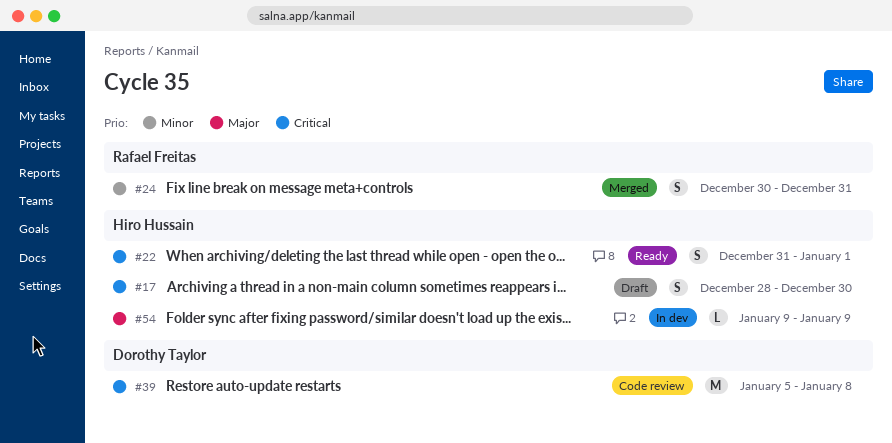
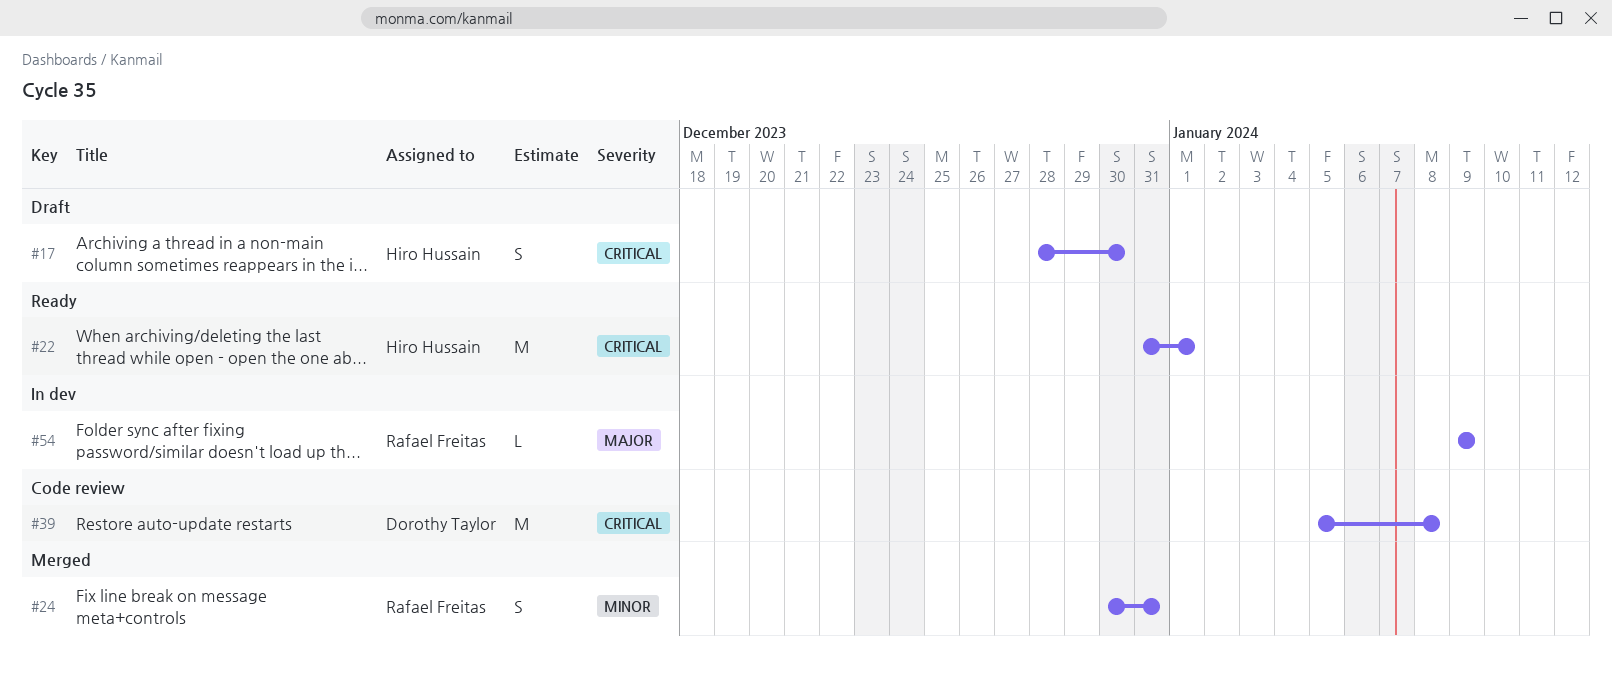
#22, estimate: S -> M
#54, owner: Hiro Hussain -> Rafael Freitas

